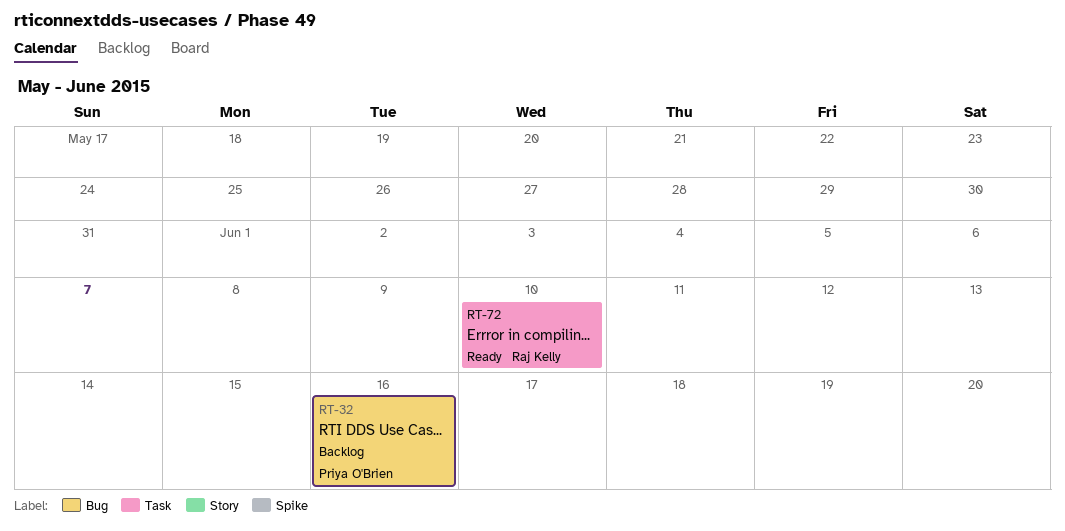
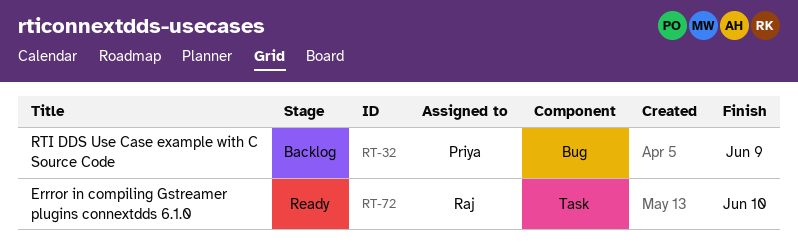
RT-32, due: Jun 16 -> Jun 9

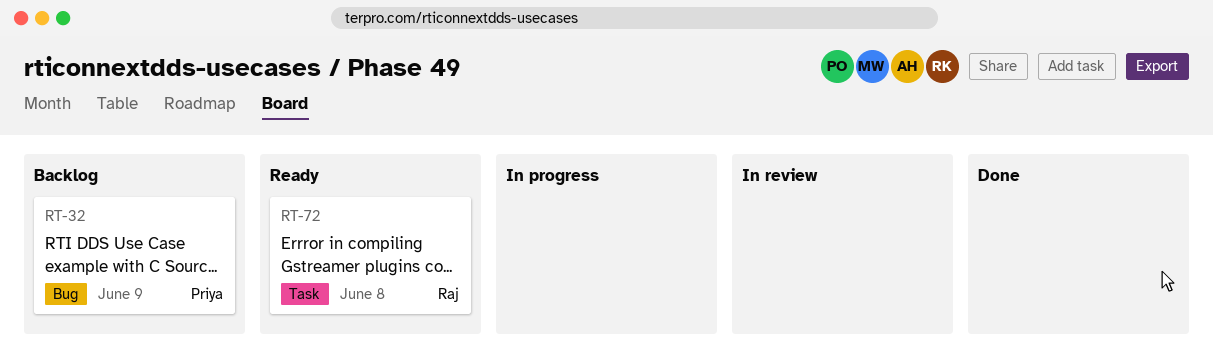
RT-72, due: Jun 10 -> Jun 8

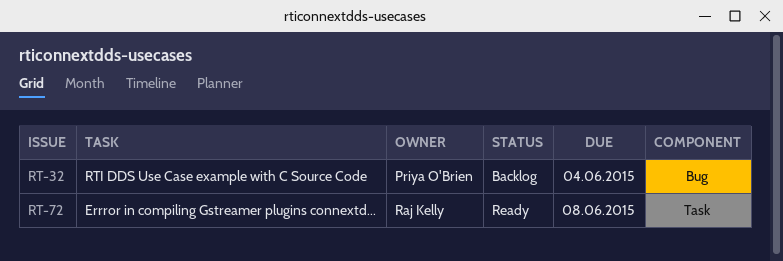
RT-32, due: Jun 9 -> Jun 4

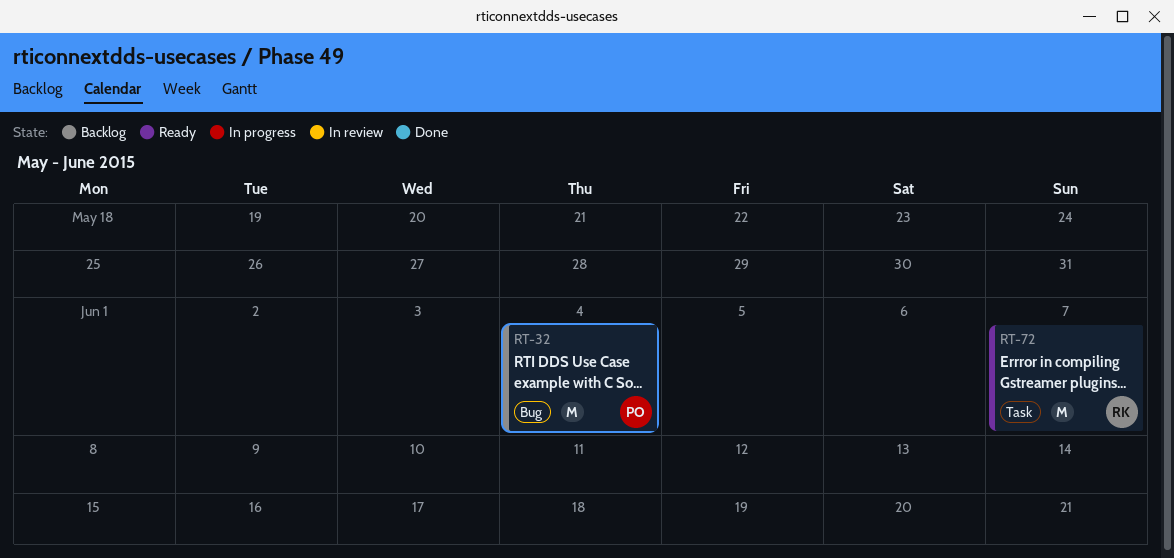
RT-72, due: Jun 8 -> Jun 7

